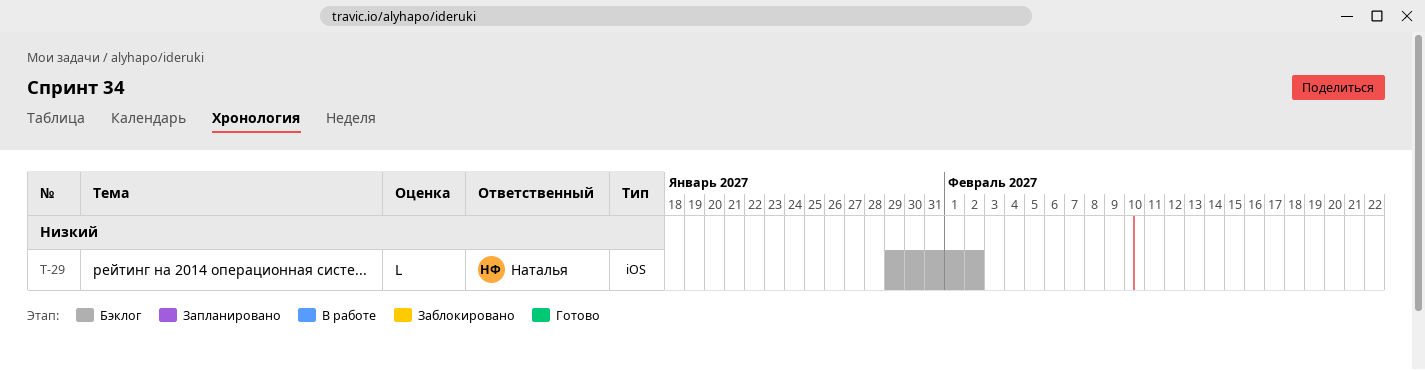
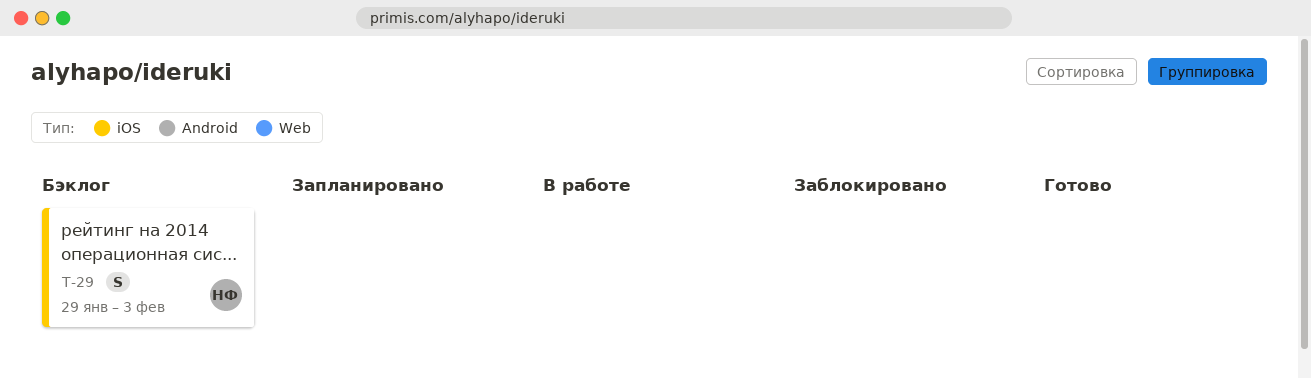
T-29, estimate: L -> S
T-29, due: Feb 2 -> Feb 3

